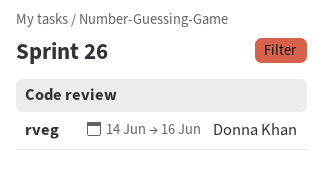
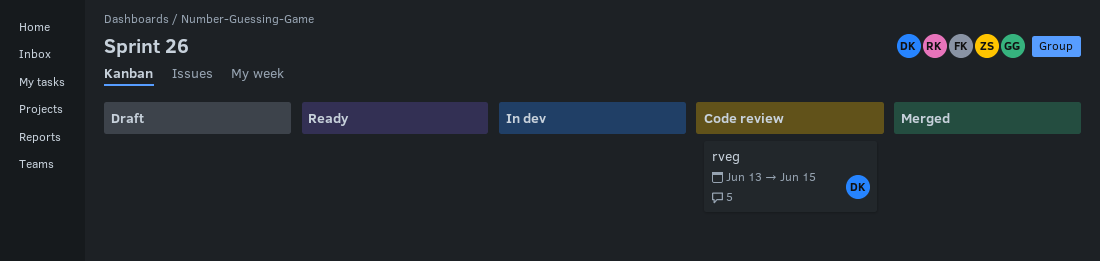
rveg, start: Jun 14 -> Jun 13
rveg, due: Jun 16 -> Jun 15

